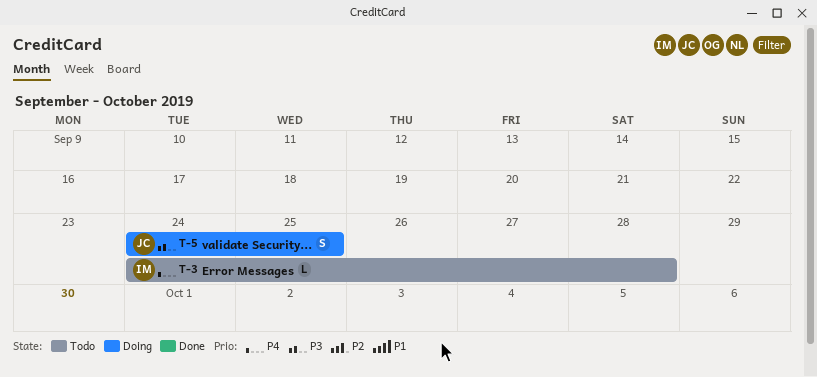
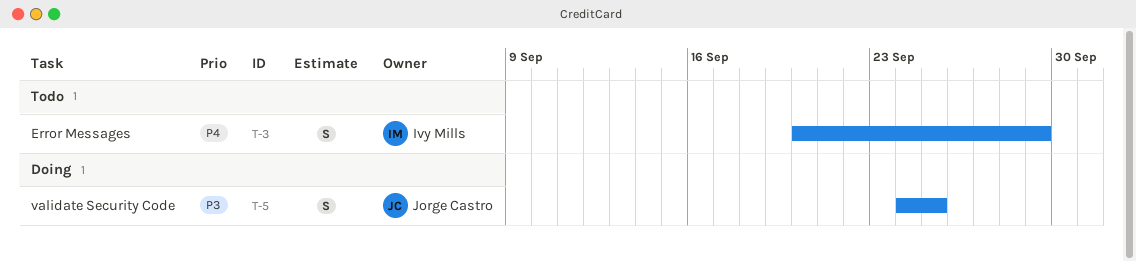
T-3, estimate: L -> S
T-3, start: Sep 24 -> Sep 20
T-3, due: Sep 28 -> Sep 29

